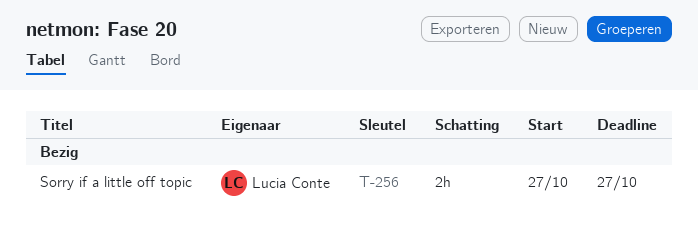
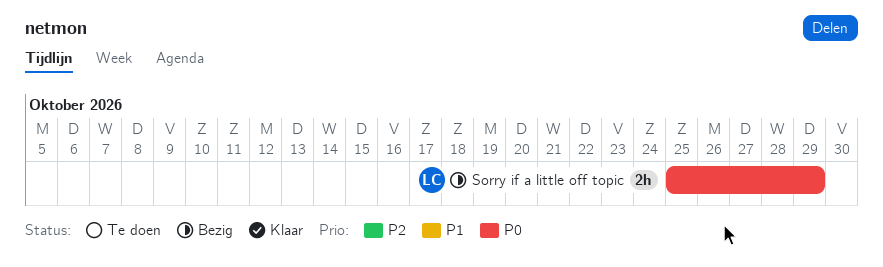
Sorry if a little off topic, start: Oct 27 -> Oct 25
Sorry if a little off topic, due: Oct 27 -> Oct 29

